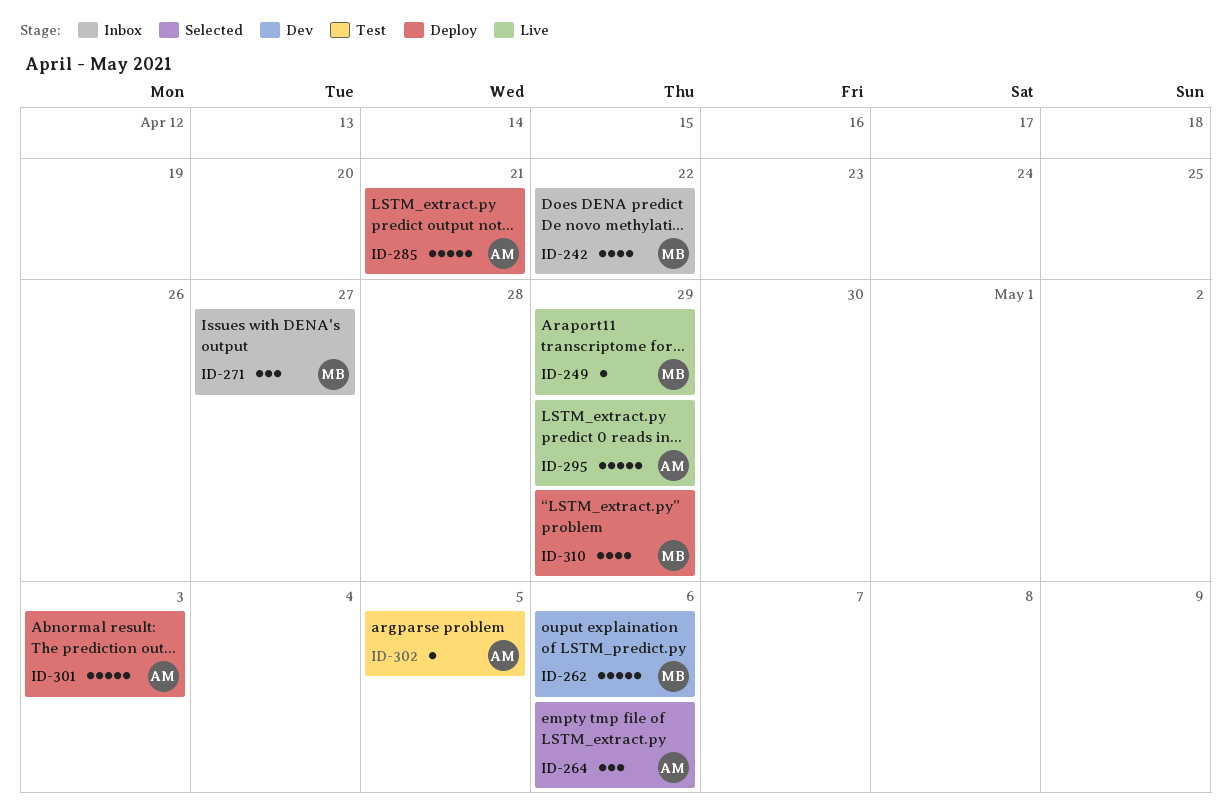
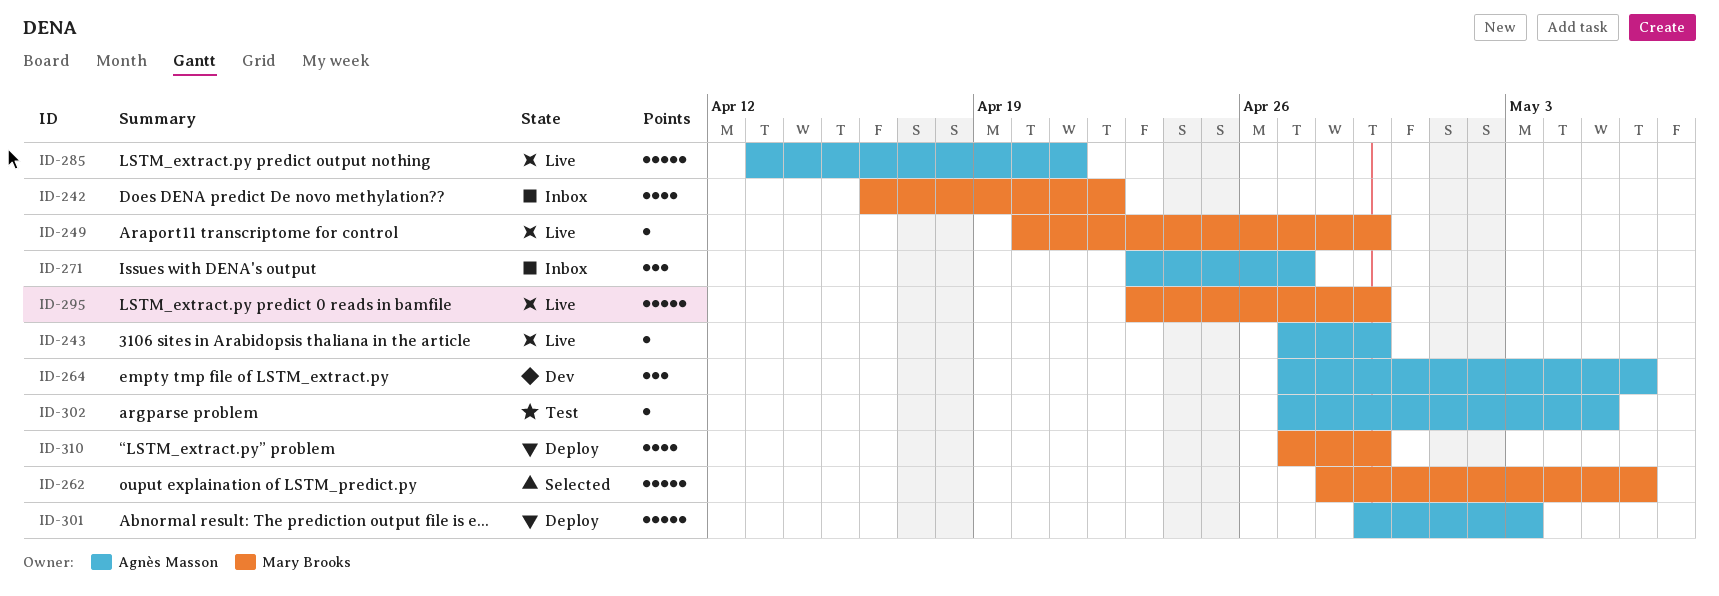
ID-243: none -> present
ID-262, status: Dev -> Selected
ID-264, status: Selected -> Dev
ID-271, owner: Mary Brooks -> Agnès Masson
ID-285, status: Deploy -> Live
ID-295, owner: Agnès Masson -> Mary Brooks

